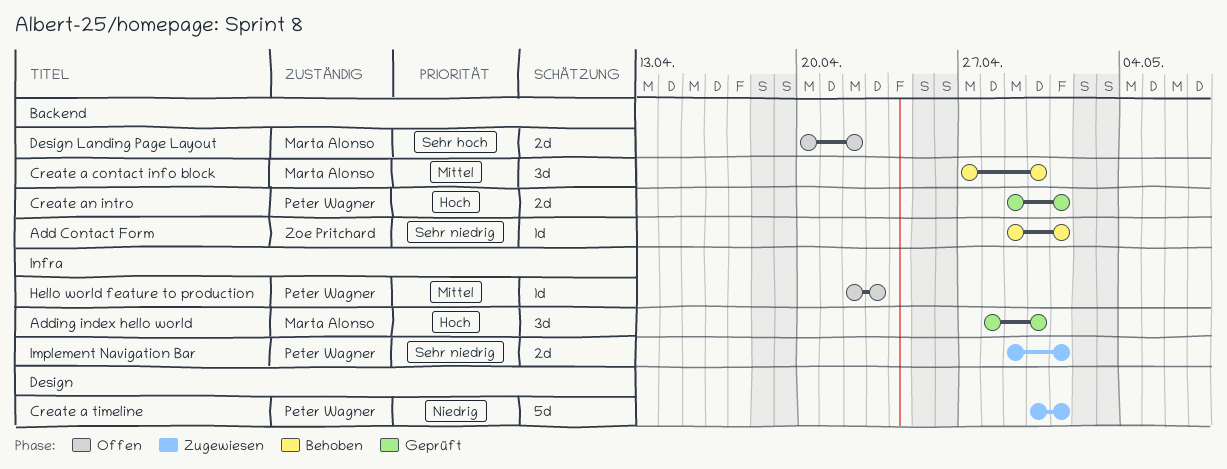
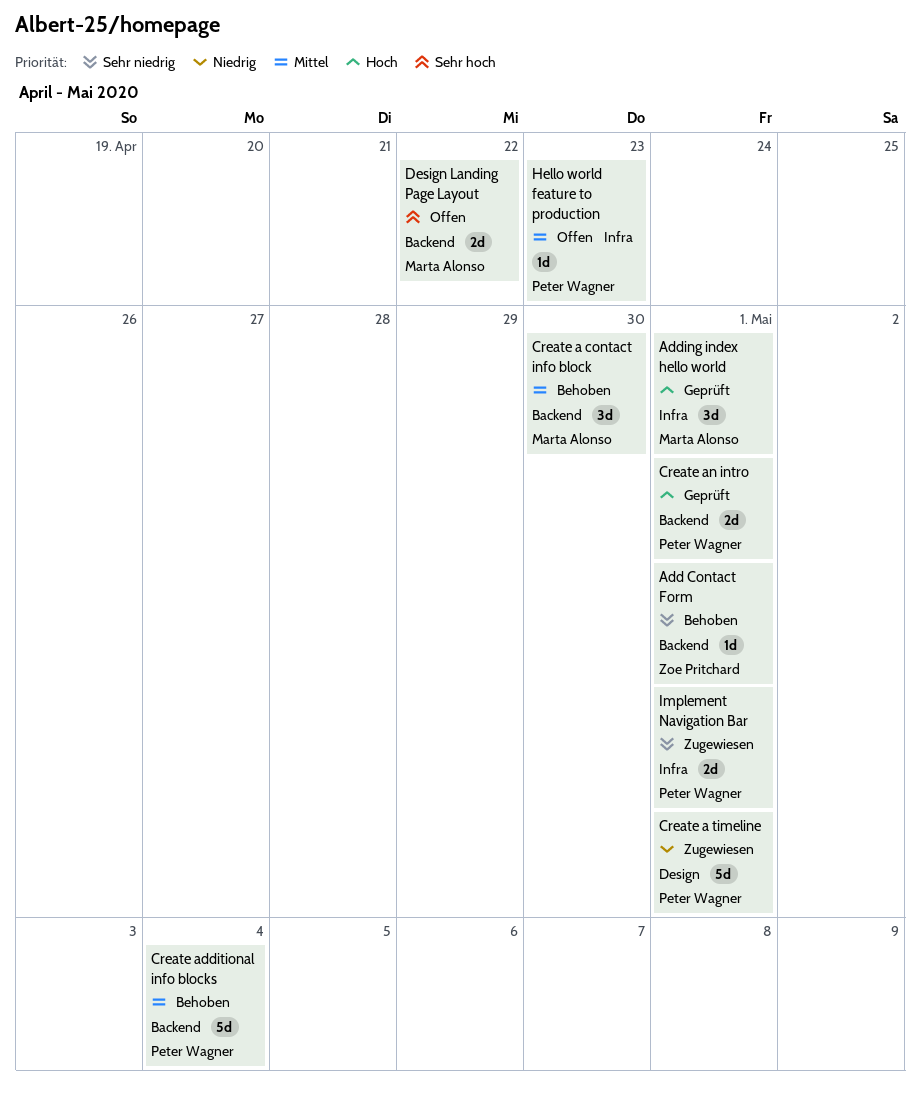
Adding index hello world, due: Apr 30 -> May 1
Create additional info blocks: none -> present

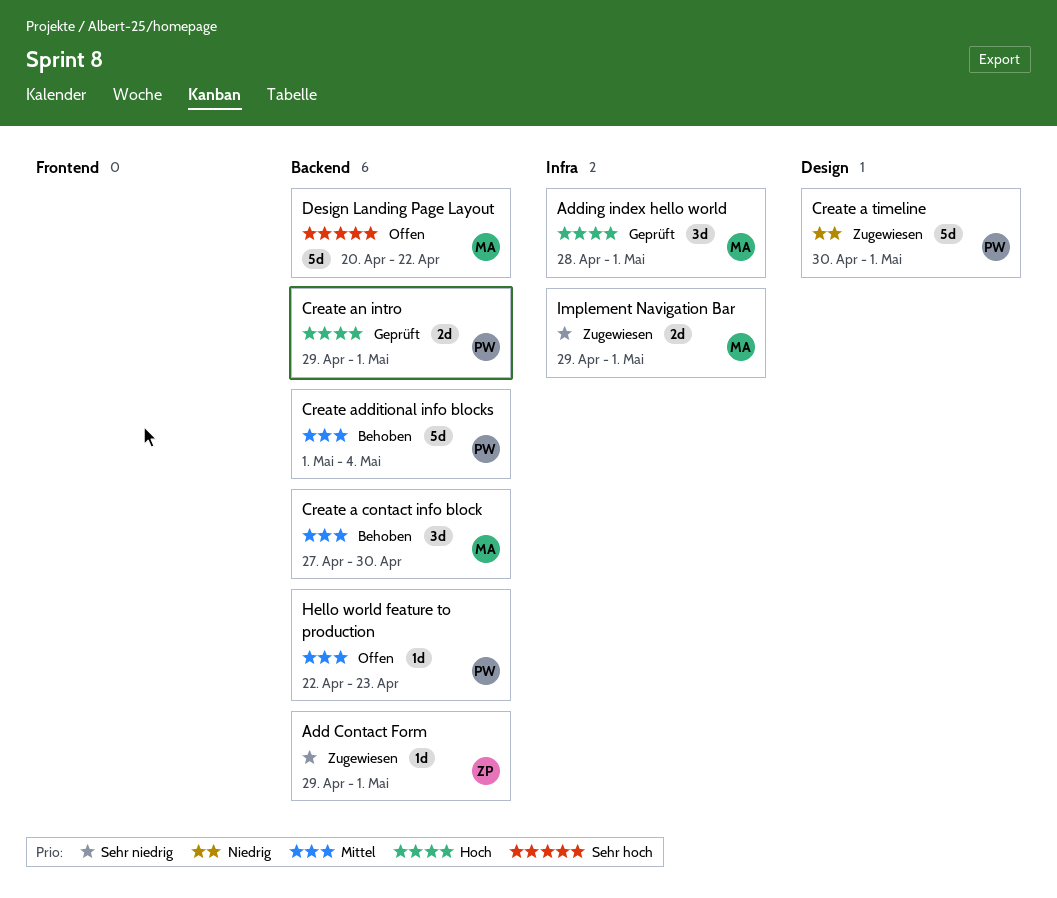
Add Contact Form, status: Behoben -> Zugewiesen
Design Landing Page Layout, estimate: 2d -> 5d
Hello world feature to production, label: Infra -> Backend
Implement Navigation Bar, owner: Peter Wagner -> Marta Alonso

